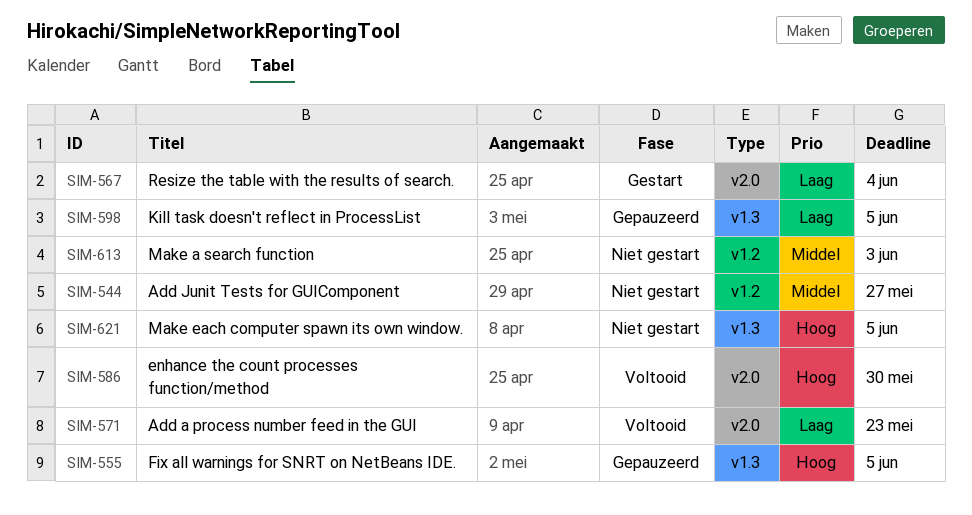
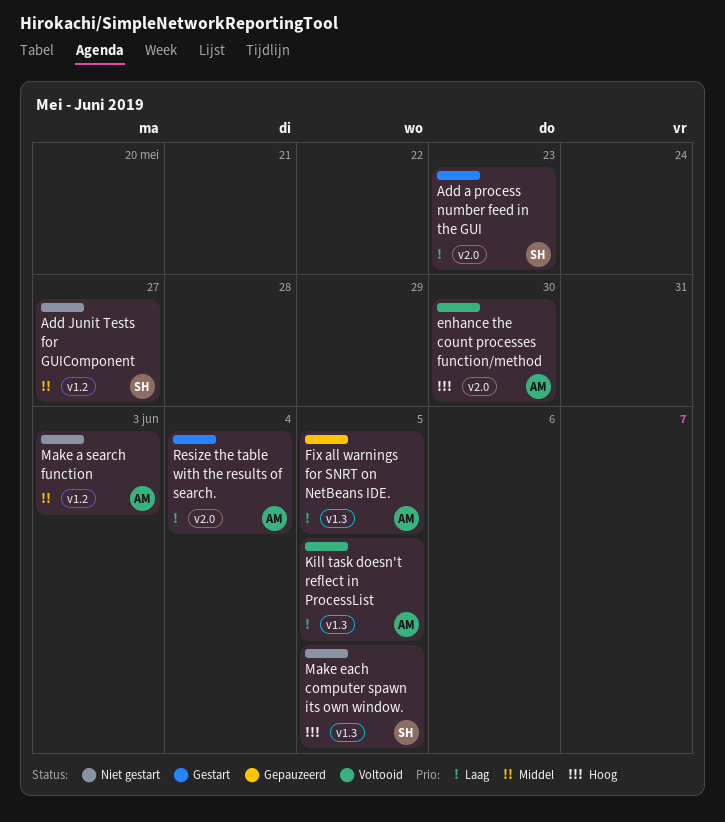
Add a process number feed in the GUI, status: Voltooid -> Gestart
Fix all warnings for SNRT on NetBeans IDE., priority: Hoog -> Laag
Kill task doesn't reflect in ProcessList, status: Gepauzeerd -> Voltooid

